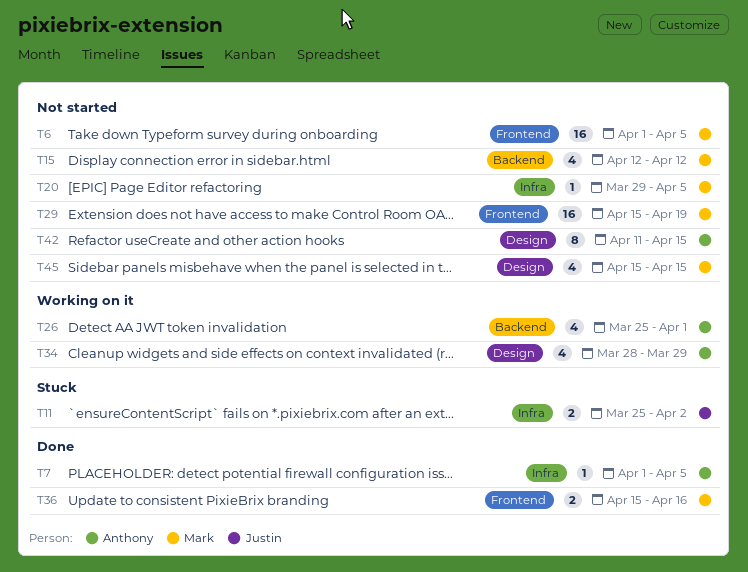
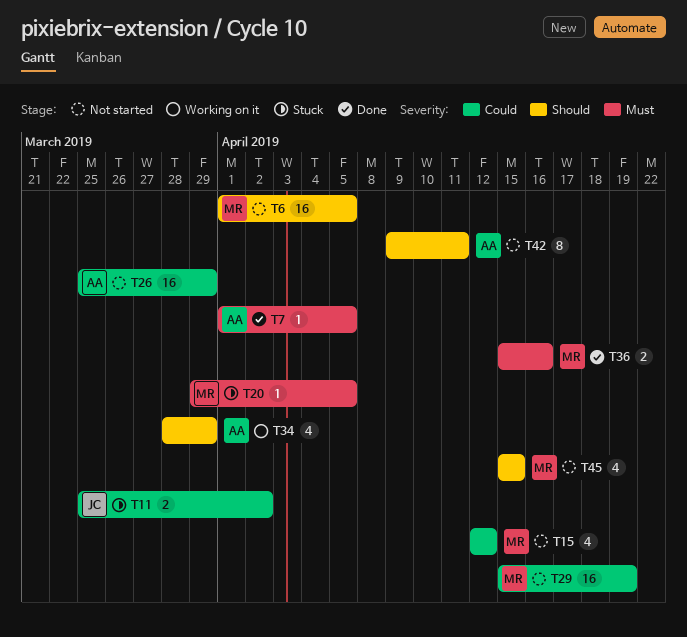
T20, status: Not started -> Stuck
T26, status: Working on it -> Not started
T26, estimate: 4 -> 16
T26, due: Apr 1 -> Mar 29
T42, start: Apr 11 -> Apr 9
T42, due: Apr 15 -> Apr 11

